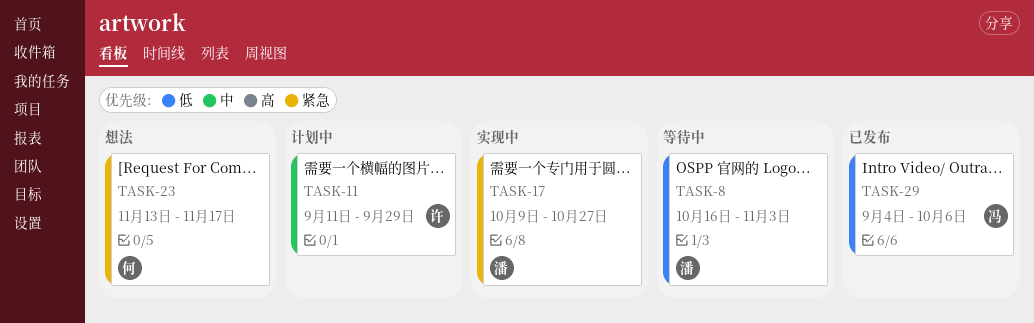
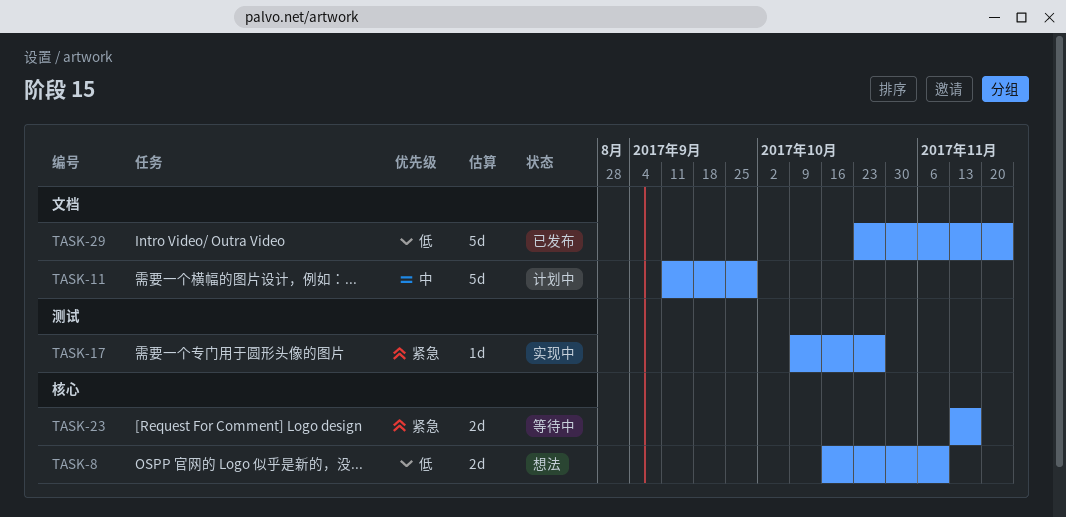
TASK-8, status: 等待中 -> 想法
TASK-8, due: Nov 3 -> Nov 10
TASK-23, status: 想法 -> 等待中
TASK-29, start: Sep 4 -> Oct 23
TASK-29, due: Oct 6 -> Nov 24

